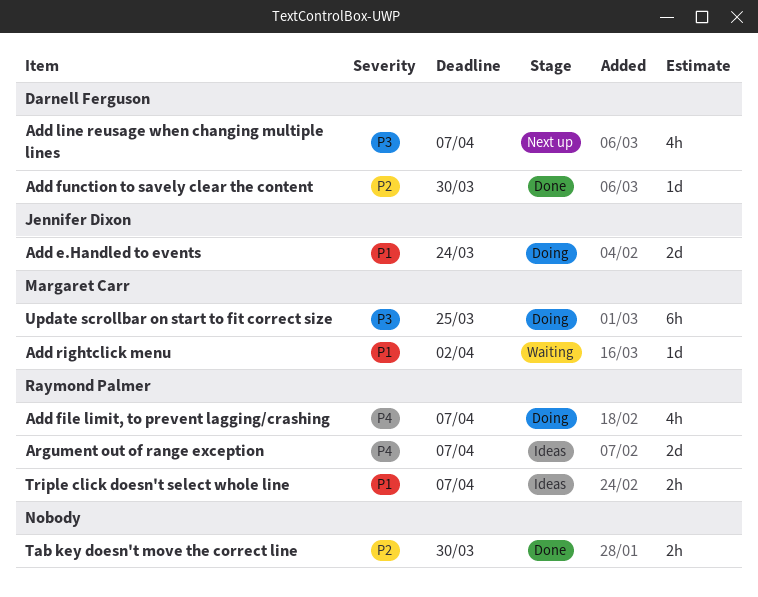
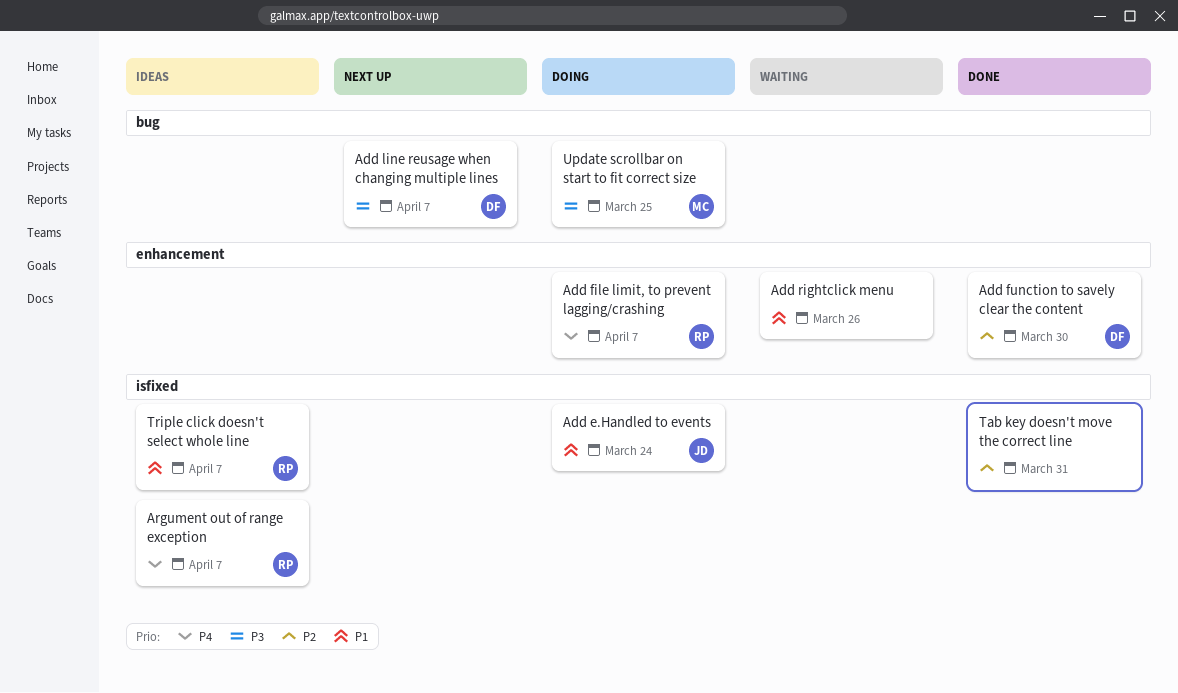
Add rightclick menu, owner: Margaret Carr -> none
Add rightclick menu, due: Apr 2 -> Mar 26
Tab key doesn't move the correct line, due: Mar 30 -> Mar 31

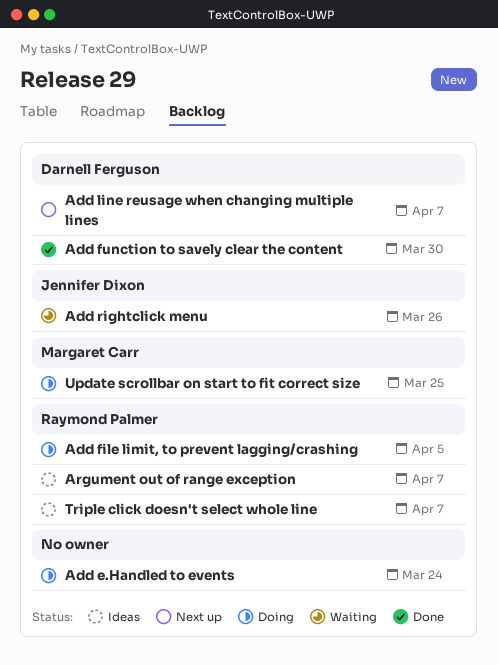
Add e.Handled to events, owner: Jennifer Dixon -> none
Add file limit, to prevent lagging/crashing, due: Apr 7 -> Apr 5
Add rightclick menu, owner: none -> Jennifer Dixon
Tab key doesn't move the correct line: present -> none

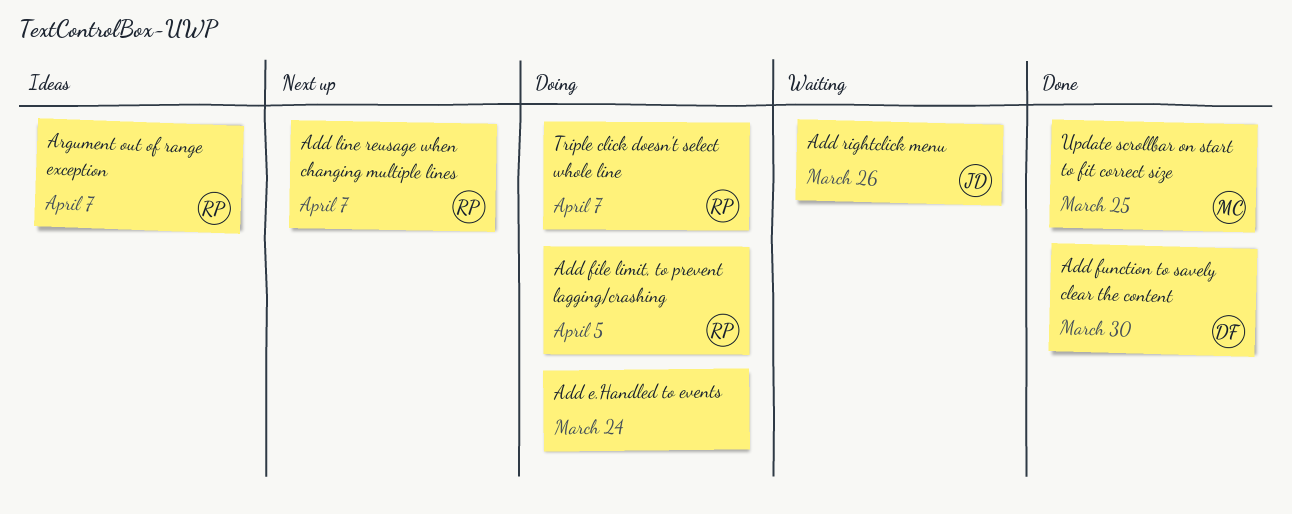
Add line reusage when changing multiple lines, owner: Darnell Ferguson -> Raymond Palmer
Triple click doesn't select whole line, status: Ideas -> Doing
Update scrollbar on start to fit correct size, status: Doing -> Done

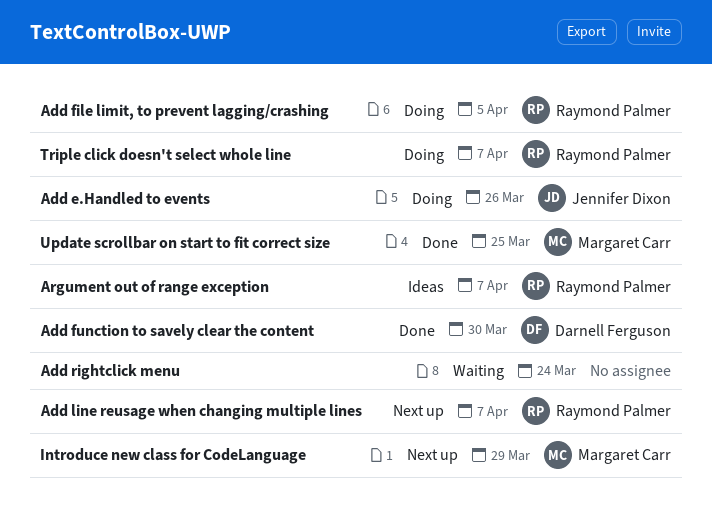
Add e.Handled to events, owner: none -> Jennifer Dixon
Add e.Handled to events, due: Mar 24 -> Mar 26
Add rightclick menu, owner: Jennifer Dixon -> none
Add rightclick menu, due: Mar 26 -> Mar 24
Introduce new class for CodeLanguage: none -> present

